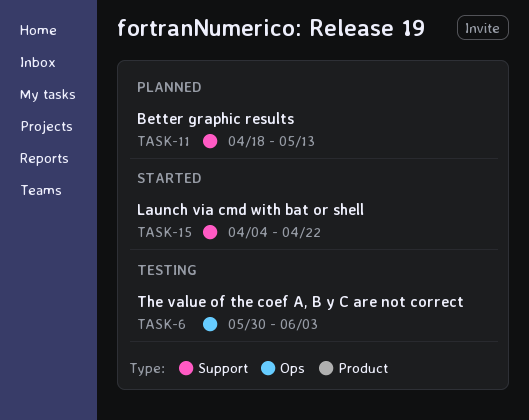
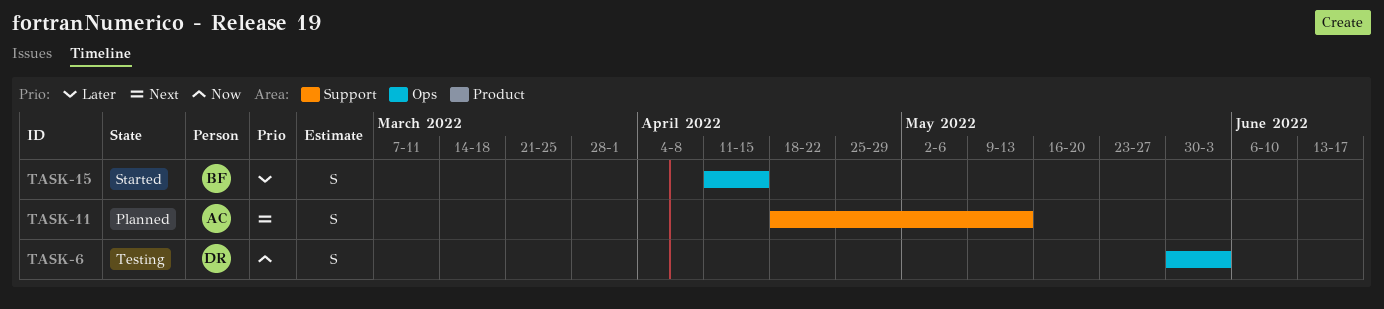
TASK-15, label: Support -> Ops
TASK-15, start: Apr 4 -> Apr 11
TASK-15, due: Apr 22 -> Apr 15

